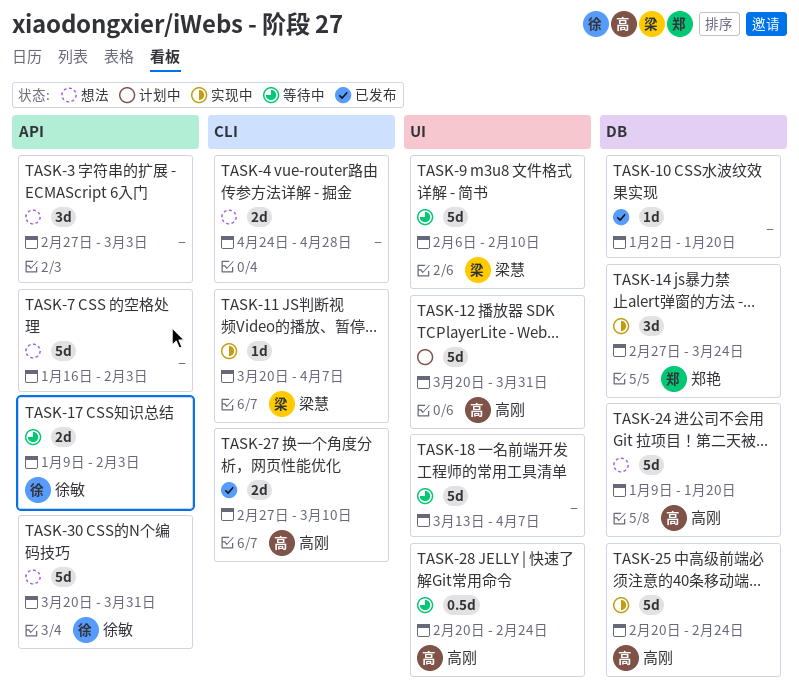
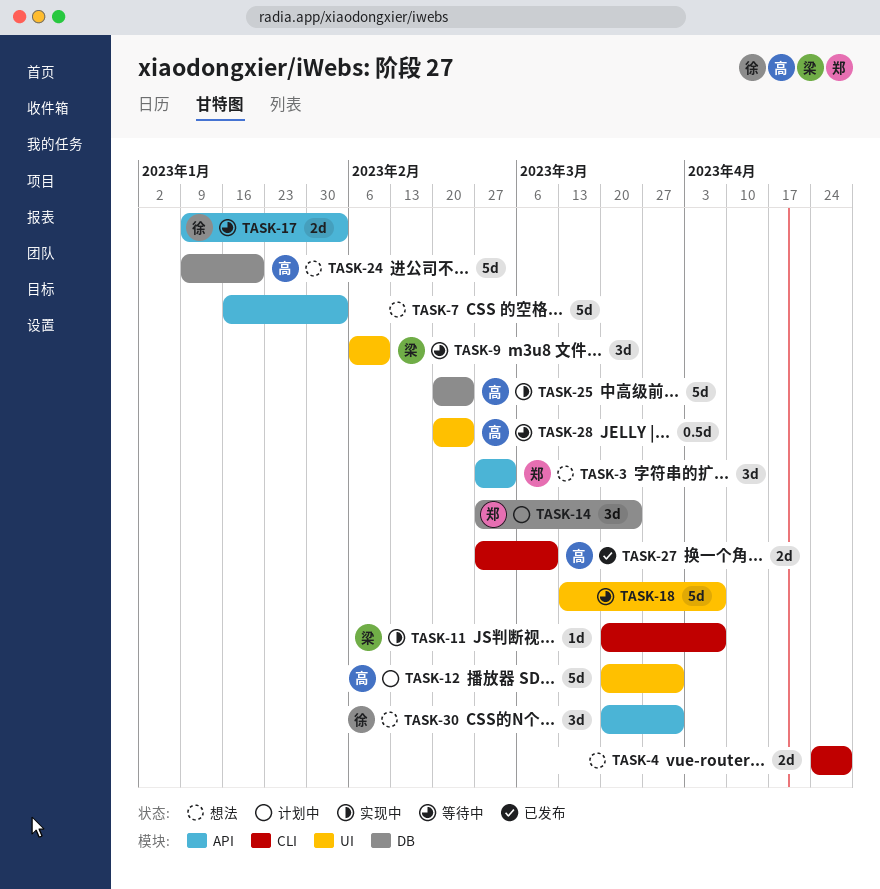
TASK-3, owner: none -> 郑艳
TASK-9, estimate: 5d -> 3d
TASK-10: present -> none
TASK-14, status: 实现中 -> 计划中
TASK-30, estimate: 5d -> 3d

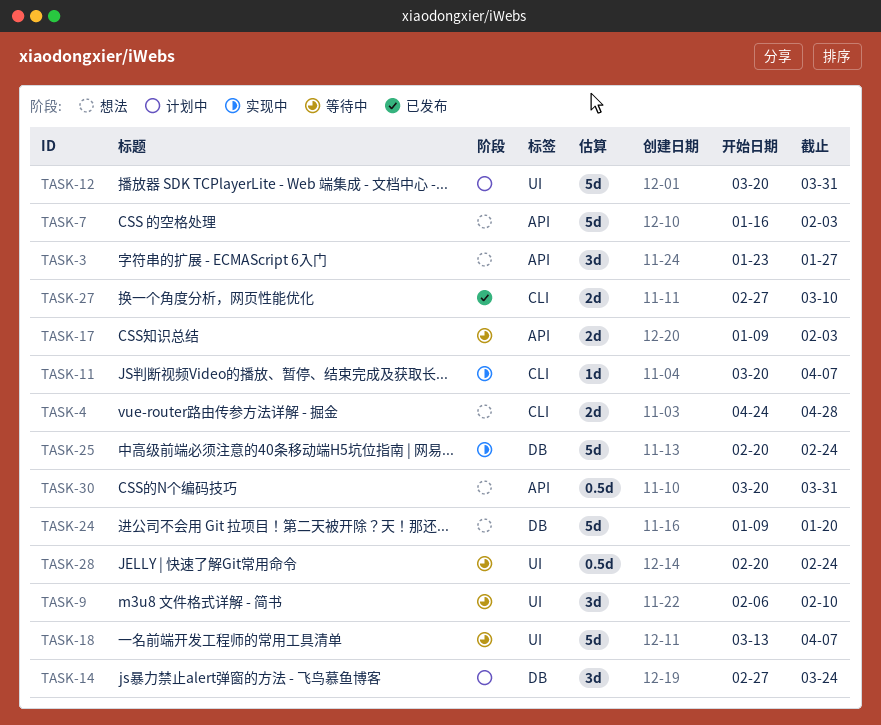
TASK-3, start: Feb 27 -> Jan 23
TASK-3, due: Mar 3 -> Jan 27
TASK-30, estimate: 3d -> 0.5d

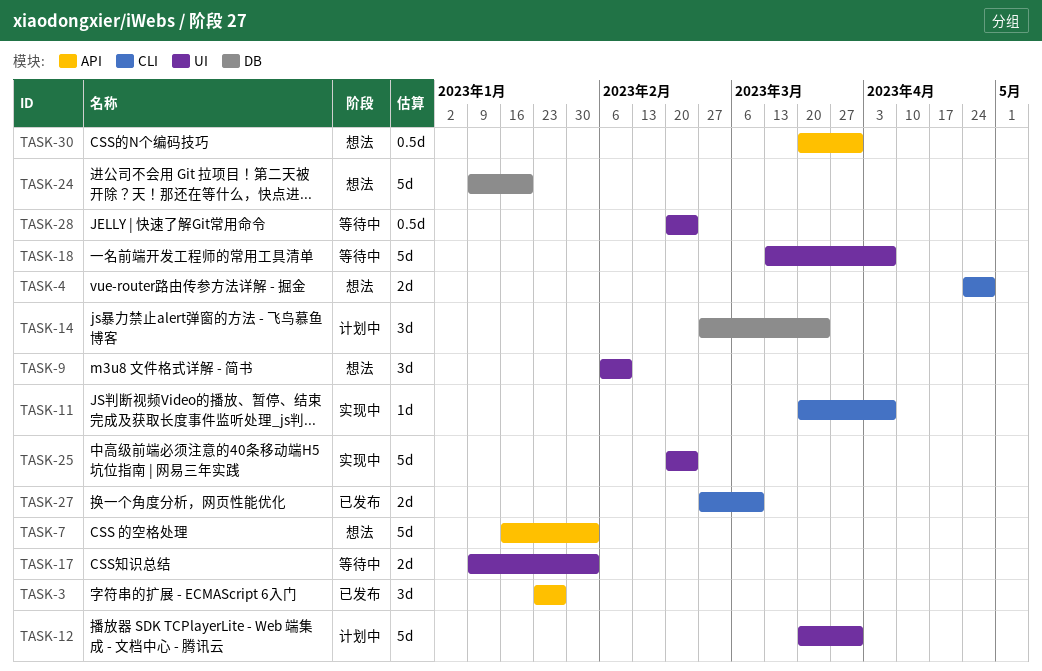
TASK-3, status: 想法 -> 已发布
TASK-9, status: 等待中 -> 想法
TASK-17, label: API -> UI
TASK-25, label: DB -> UI

